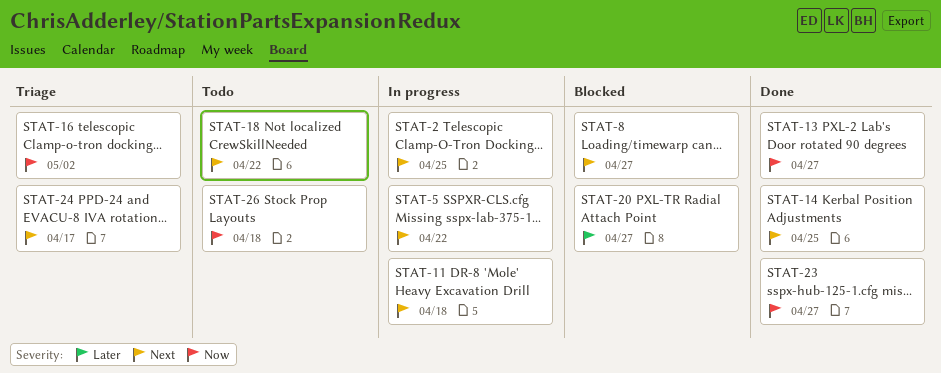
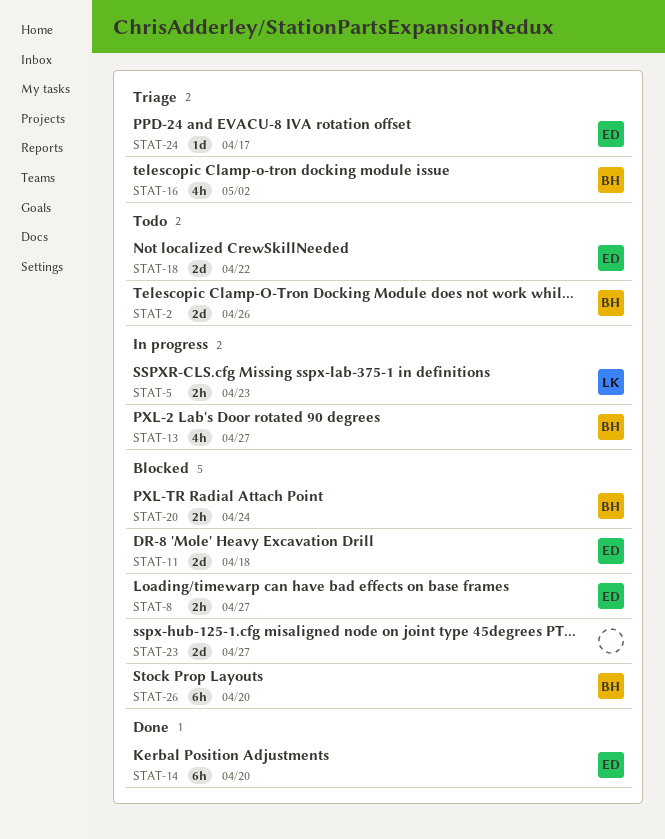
STAT-2, status: In progress -> Todo
STAT-2, due: Apr 25 -> Apr 26
STAT-5, due: Apr 22 -> Apr 23
STAT-11, status: In progress -> Blocked
STAT-13, status: Done -> In progress
STAT-14, due: Apr 25 -> Apr 20
STAT-20, due: Apr 27 -> Apr 24
STAT-23, status: Done -> Blocked
STAT-26, status: Todo -> Blocked
STAT-26, due: Apr 18 -> Apr 20

